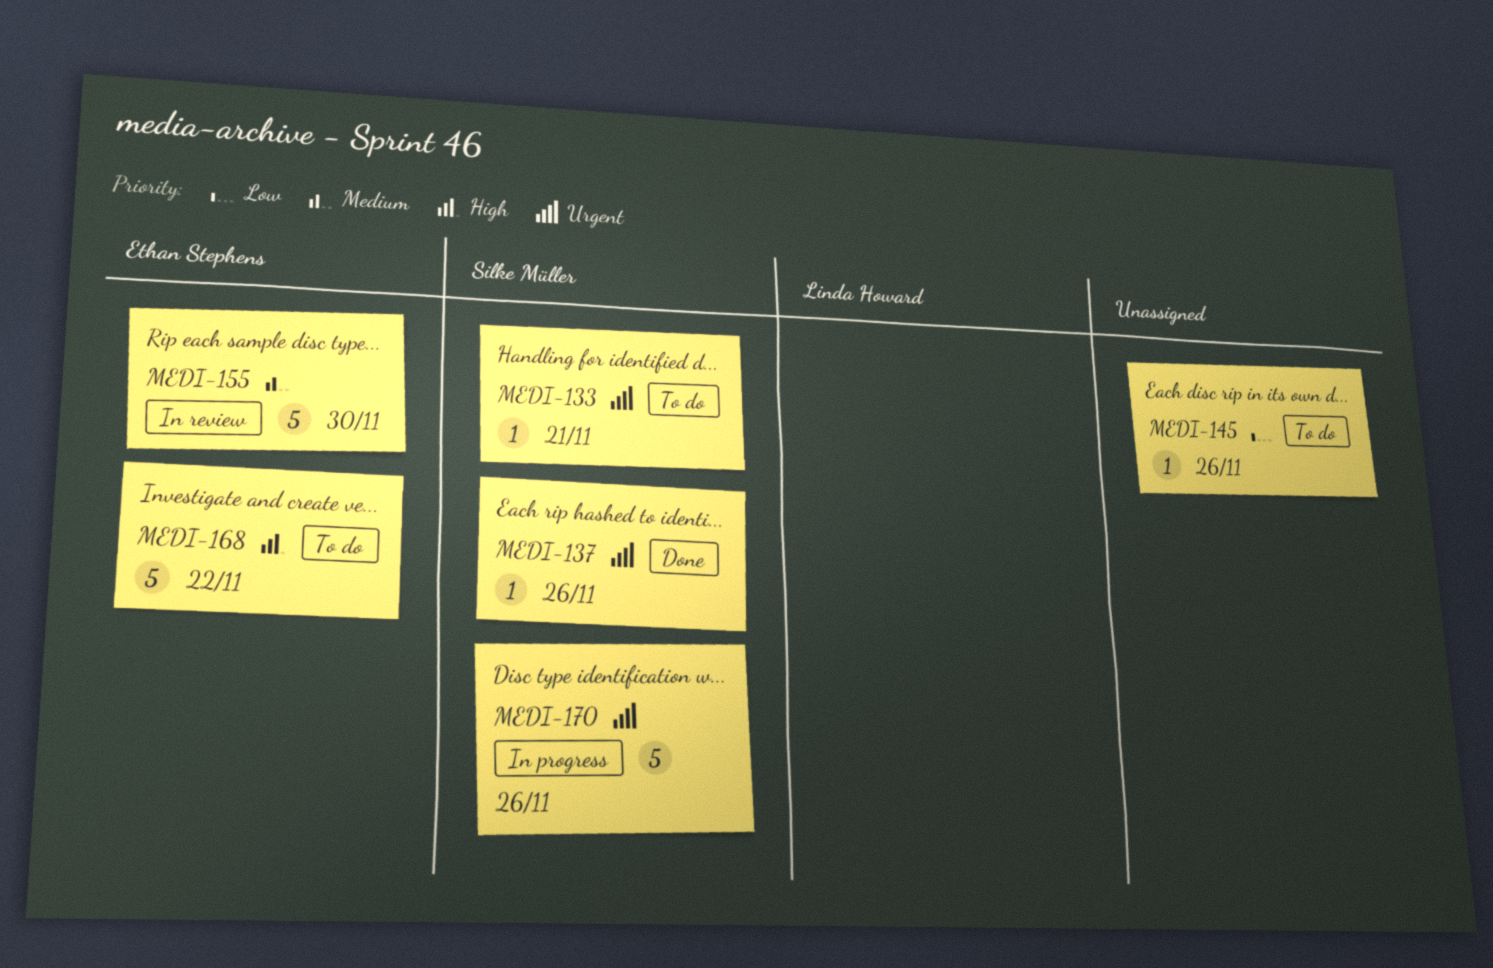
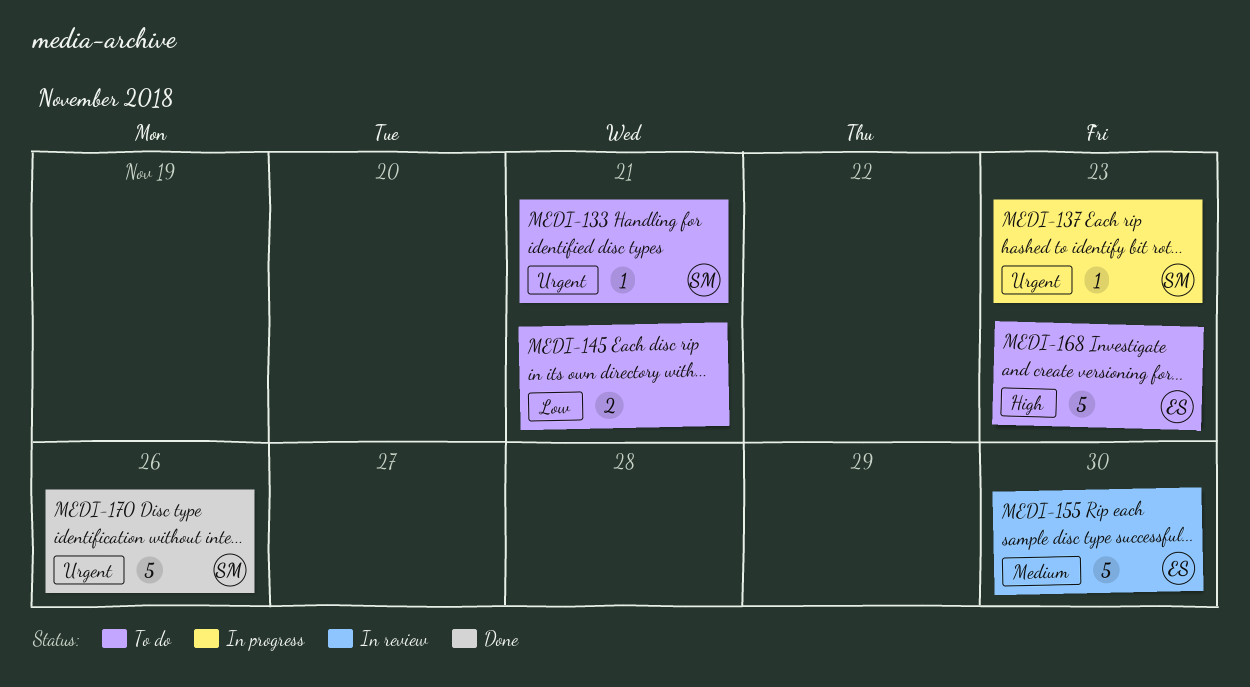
MEDI-137, status: Done -> In progress
MEDI-137, due: Nov 26 -> Nov 23
MEDI-145, estimate: 1 -> 2
MEDI-145, due: Nov 26 -> Nov 21
MEDI-168, due: Nov 22 -> Nov 23
MEDI-170, status: In progress -> Done

